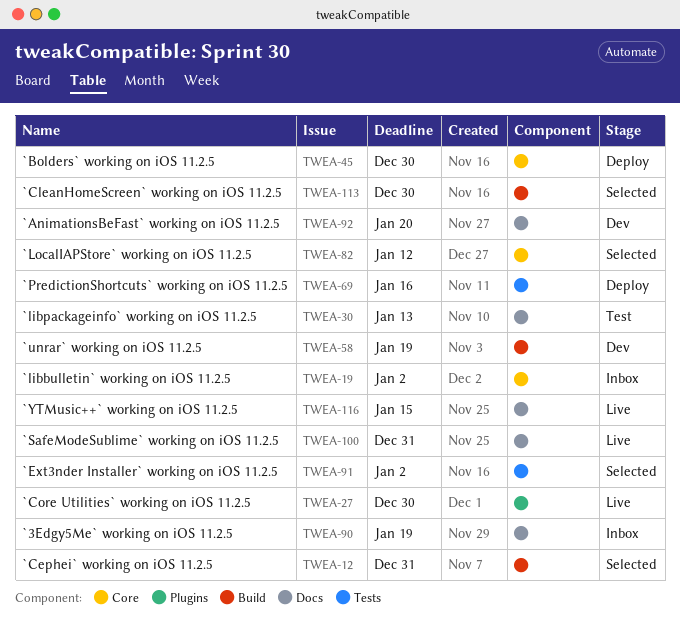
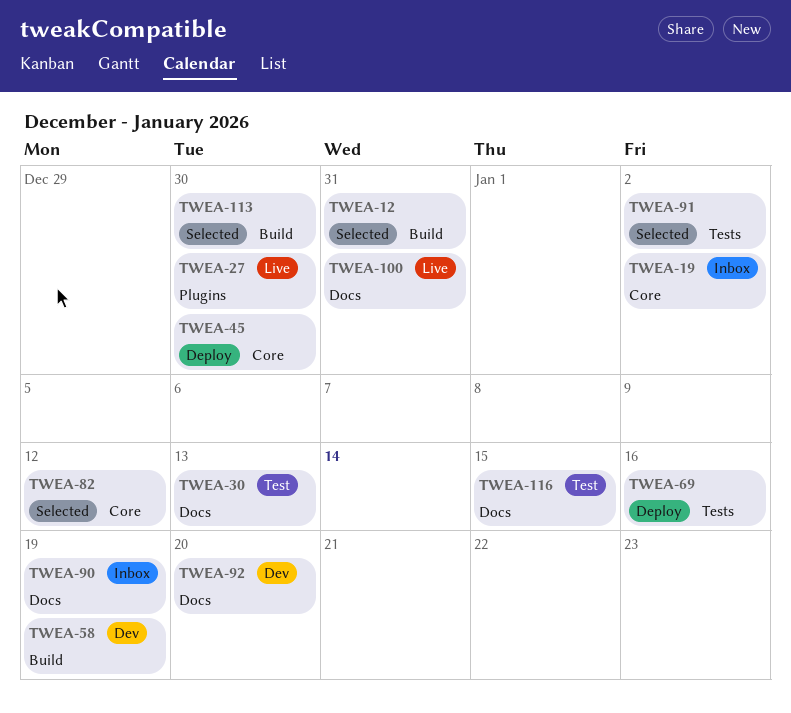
TWEA-116, status: Live -> Test

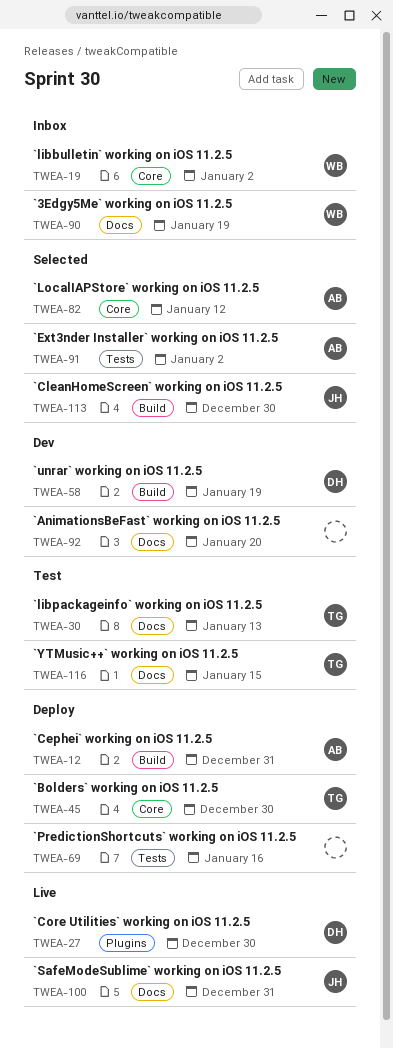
TWEA-12, status: Selected -> Deploy

